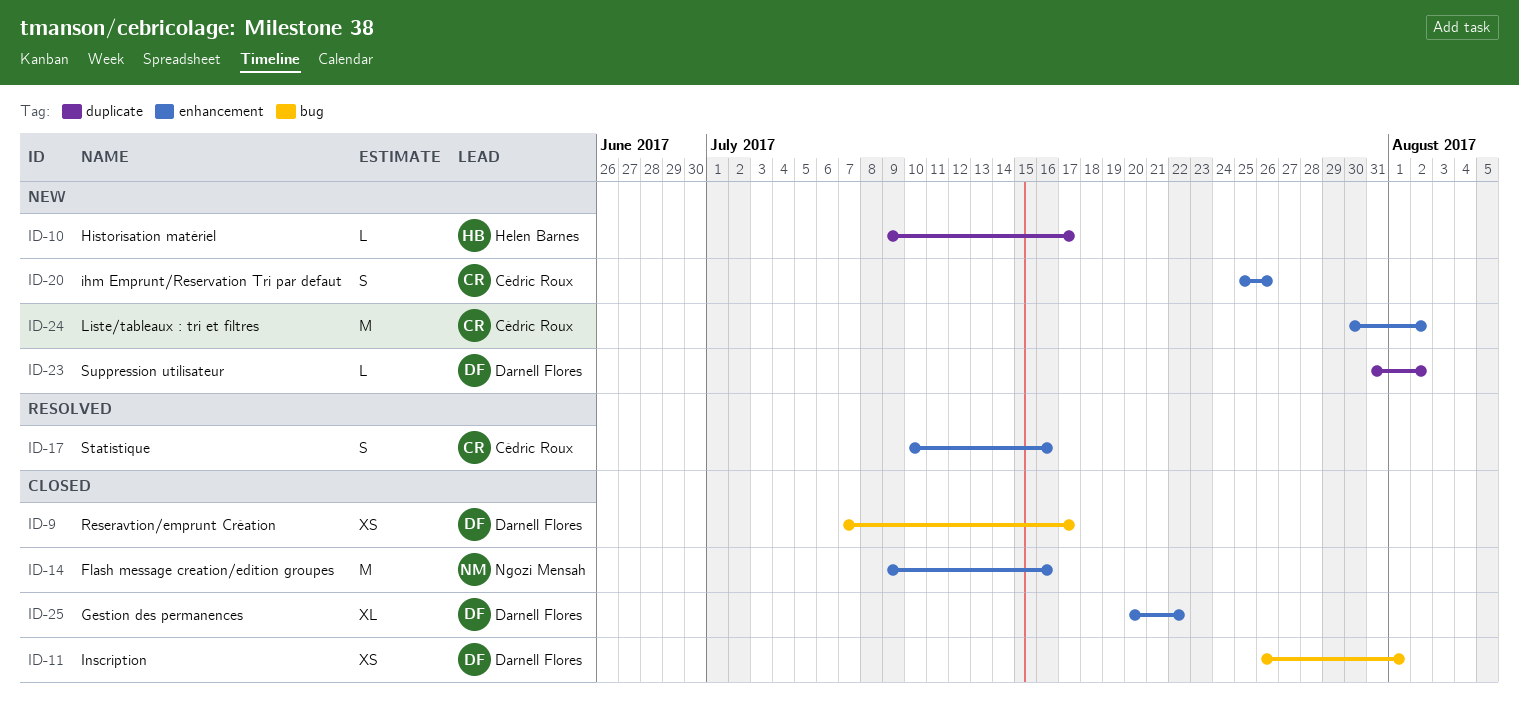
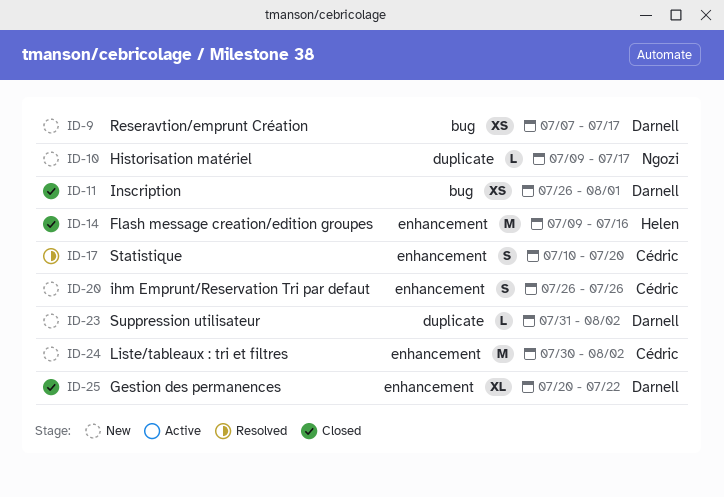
ID-9, status: Closed -> New
ID-10, owner: Helen Barnes -> Ngozi Mensah
ID-14, owner: Ngozi Mensah -> Helen Barnes
ID-17, due: Jul 16 -> Jul 20
ID-20, start: Jul 25 -> Jul 26

